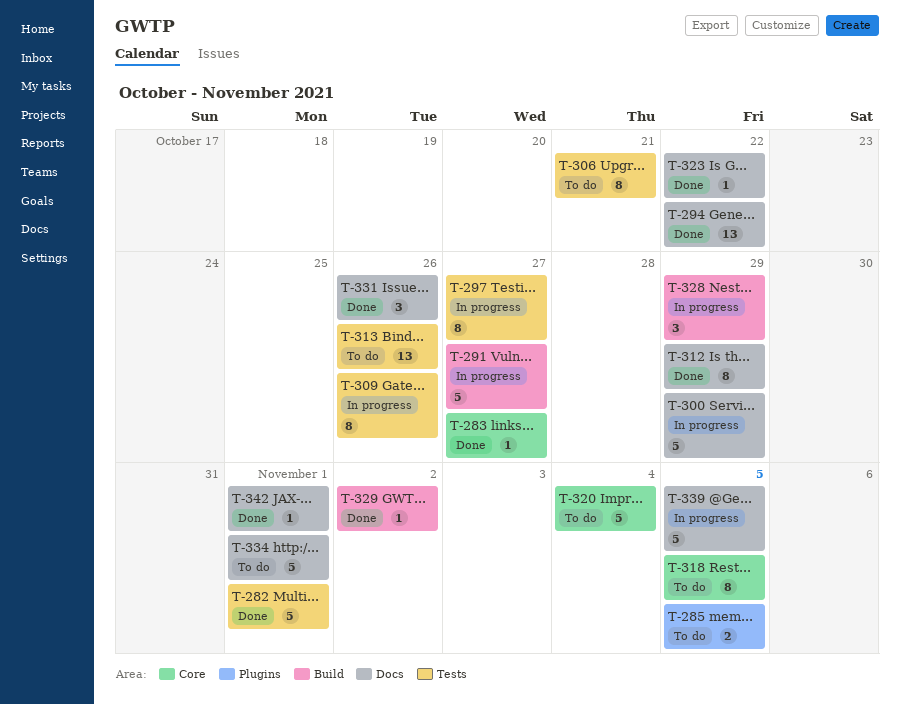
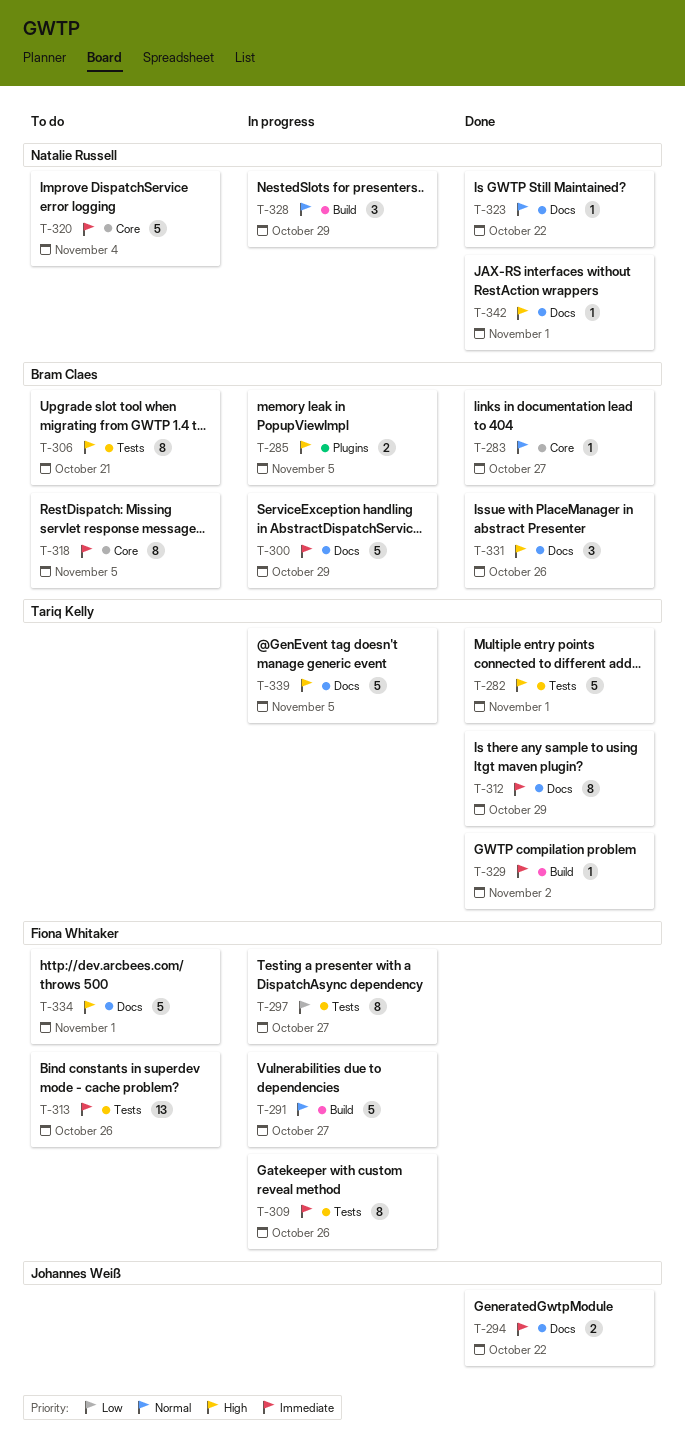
T-285, status: To do -> In progress
T-294, estimate: 13 -> 2

